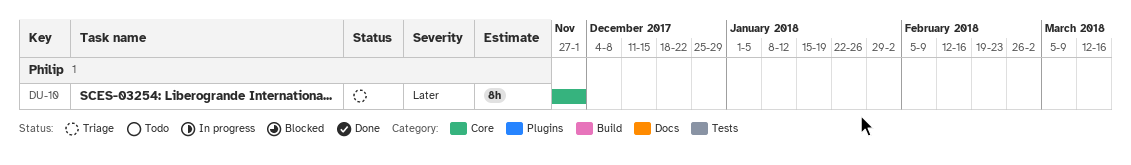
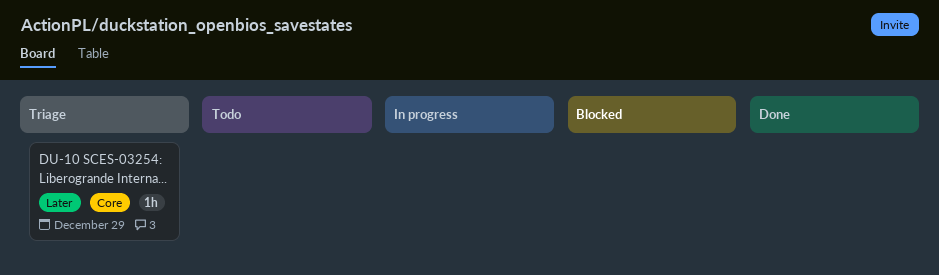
DU-10, estimate: 8h -> 1h
DU-10, due: Dec 1 -> Dec 29

